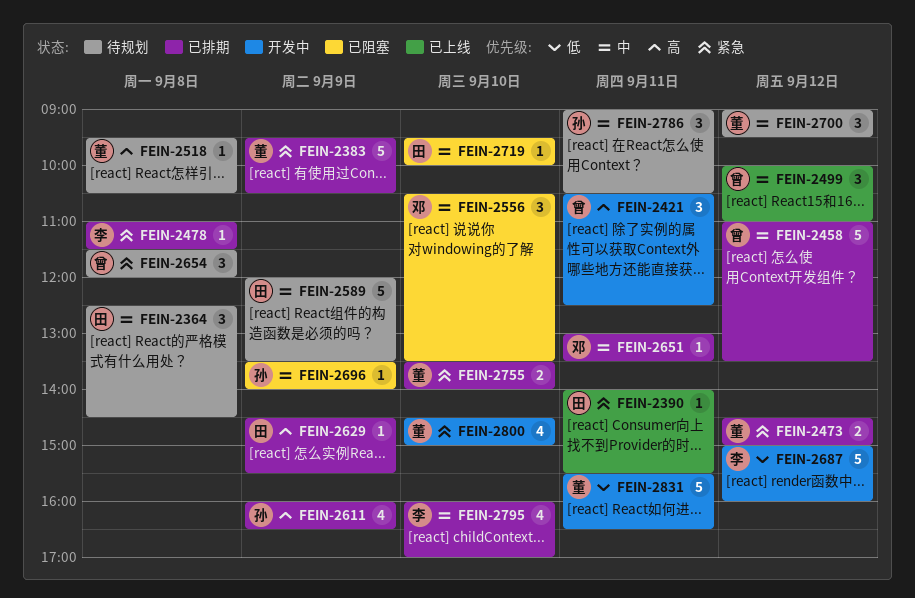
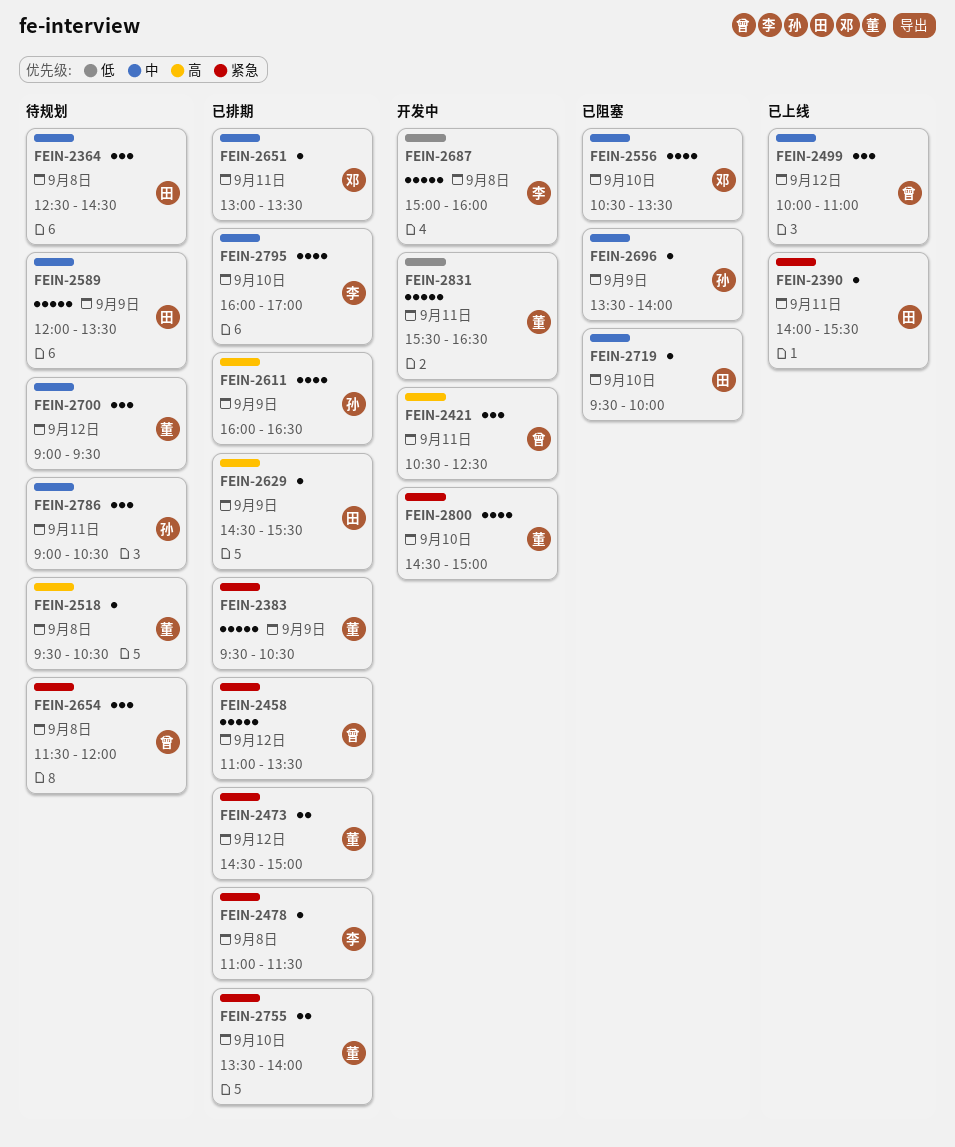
FEIN-2458, priority: 中 -> 紧急
FEIN-2556, estimate: 3 -> 4
FEIN-2687, day: Sep 12 -> Sep 8

